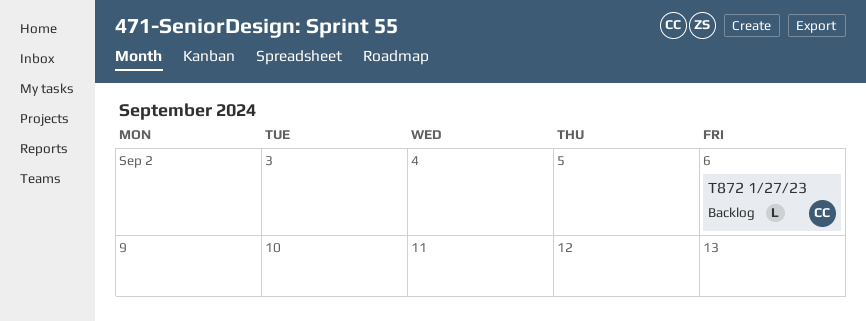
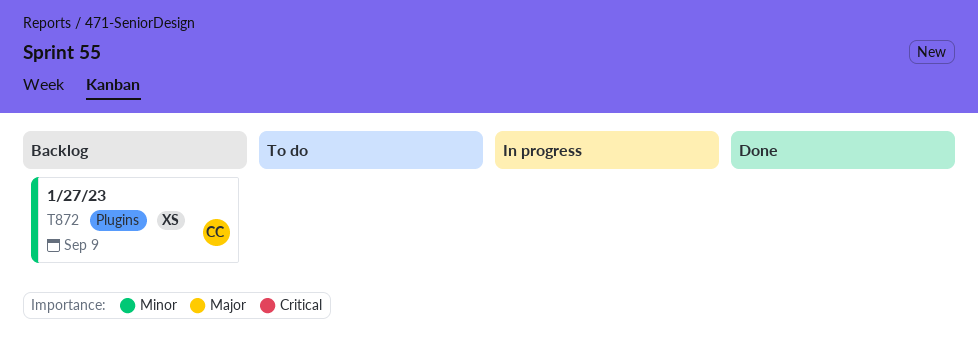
T872, estimate: L -> XS
T872, due: Sep 6 -> Sep 9

